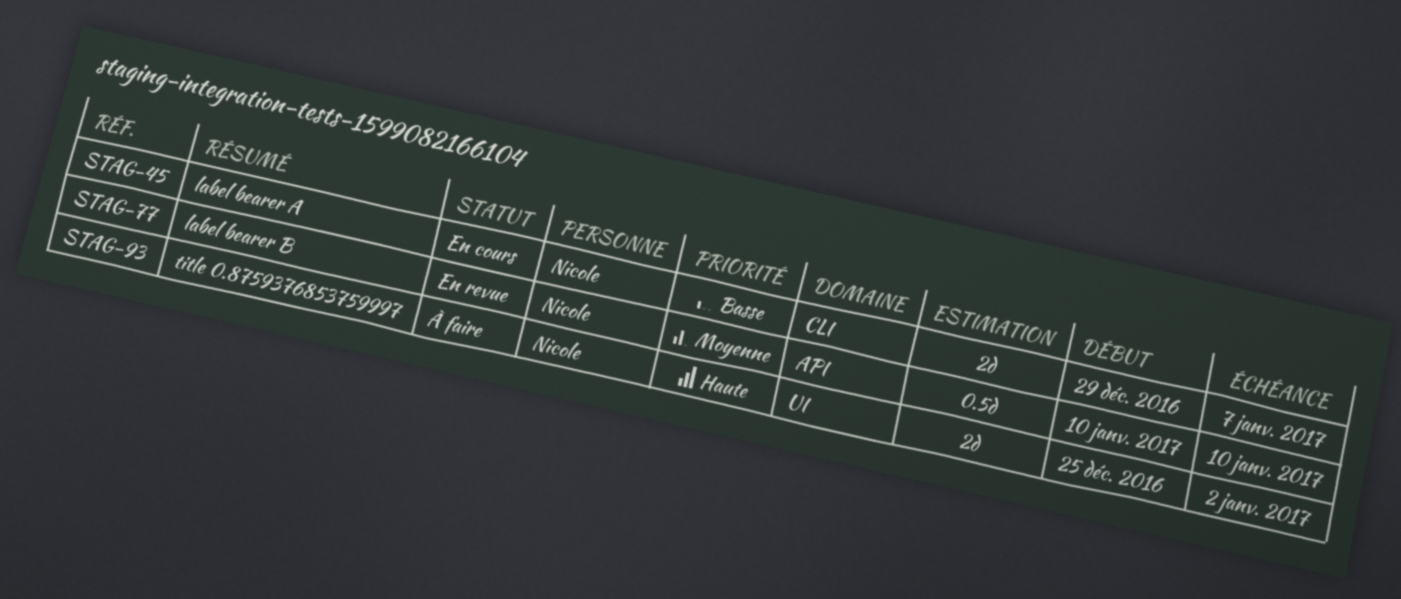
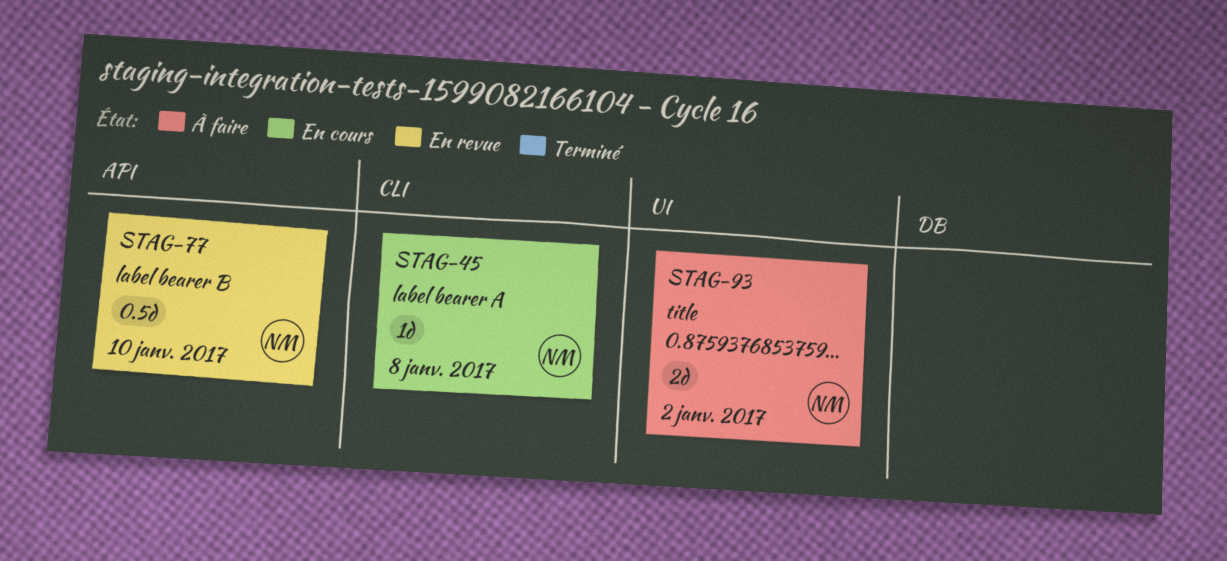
STAG-45, estimate: 2d -> 1d
STAG-45, due: Jan 7 -> Jan 8

